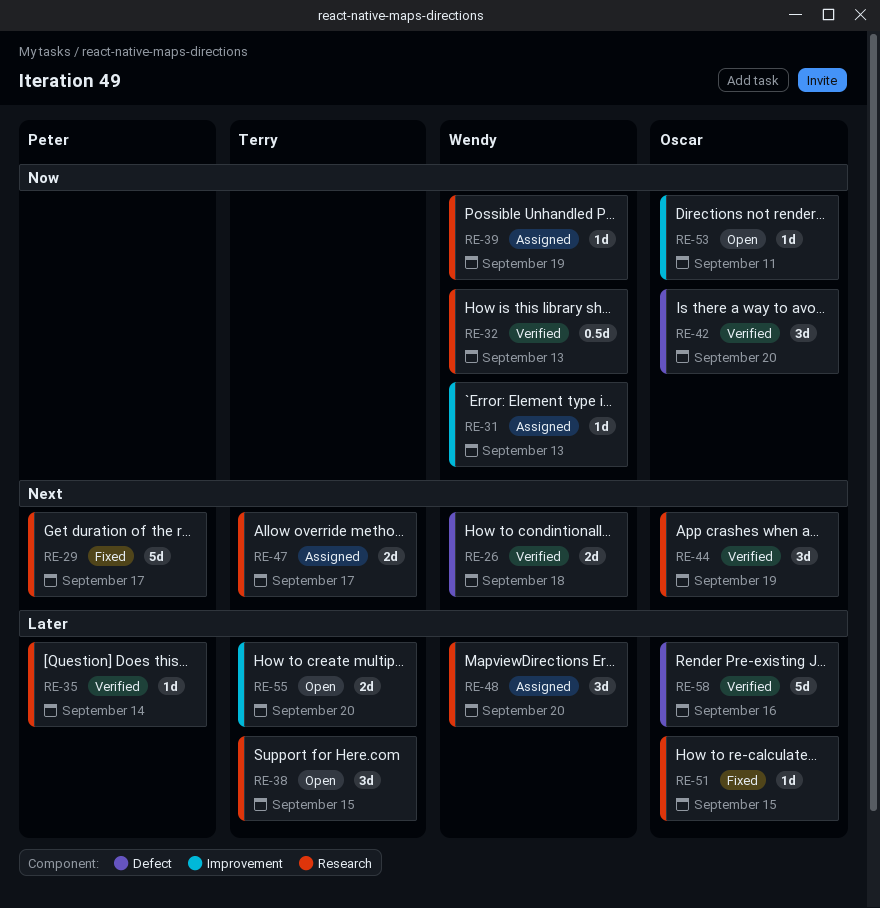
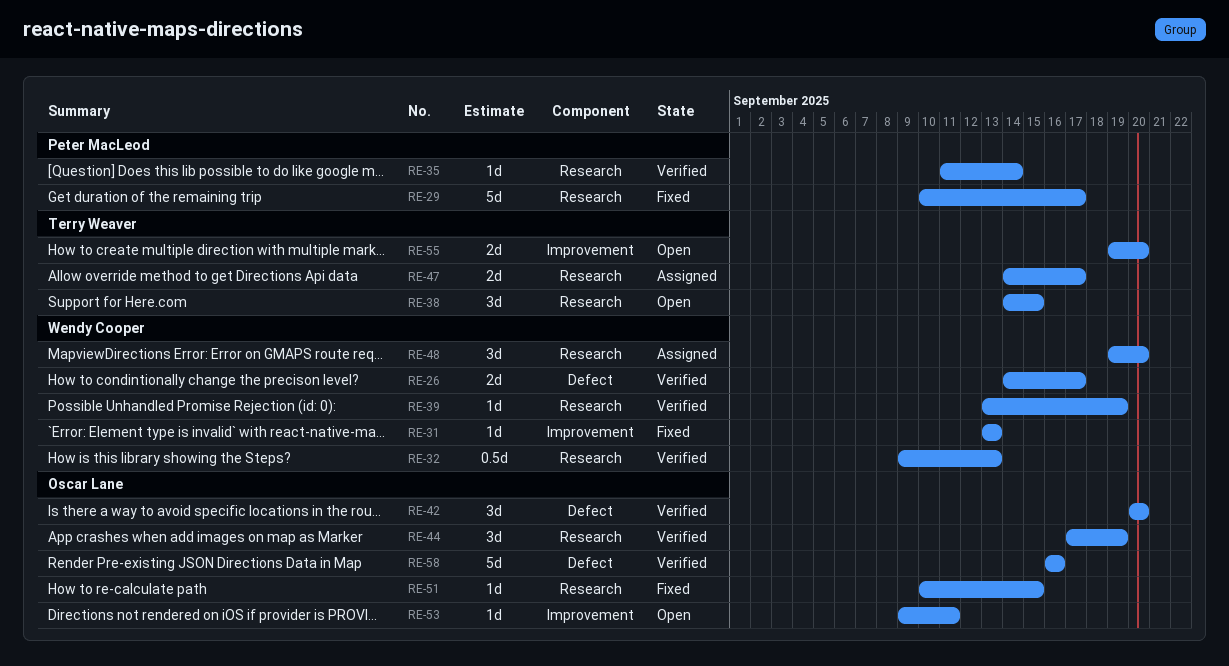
RE-26, due: Sep 18 -> Sep 17
RE-31, status: Assigned -> Fixed
RE-39, status: Assigned -> Verified

